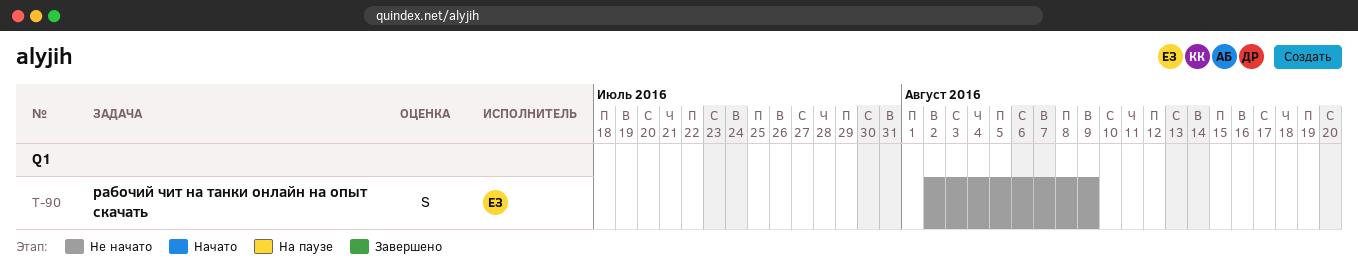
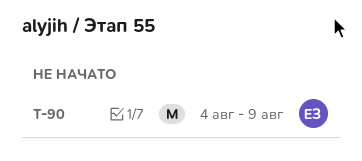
T-90, estimate: S -> M
T-90, start: Aug 2 -> Aug 4

